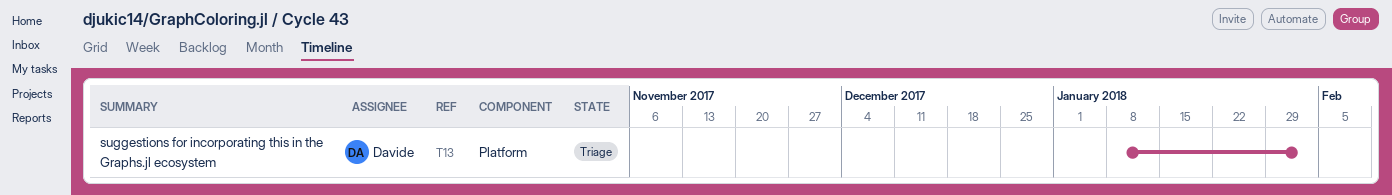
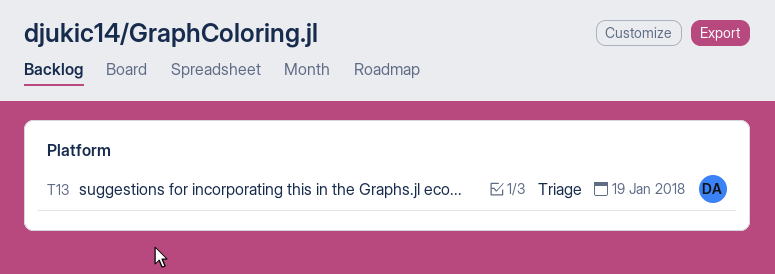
T13, due: Feb 2 -> Jan 19

